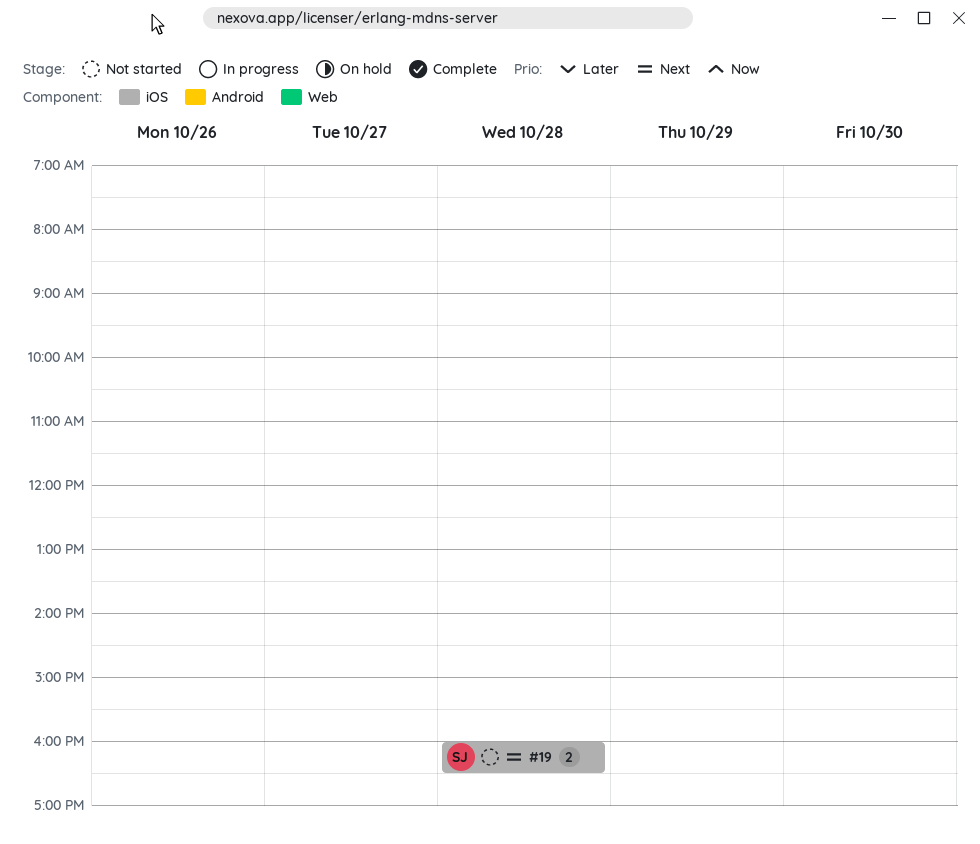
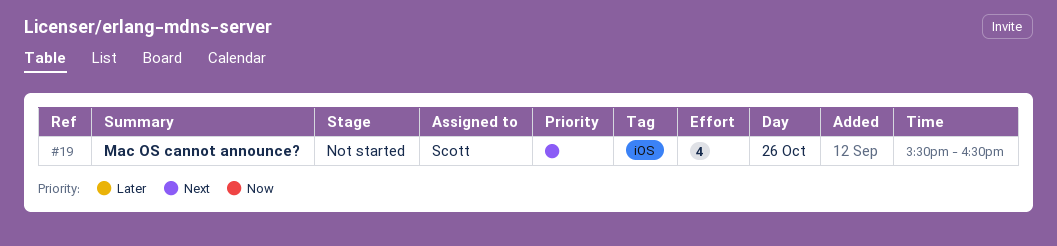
#19, estimate: 2 -> 4
#19, day: Oct 28 -> Oct 26
#19, begins: 16:00 -> 15:30

